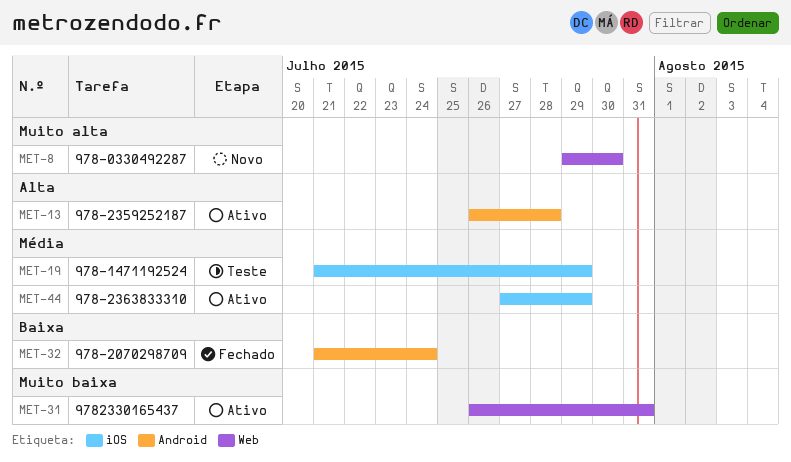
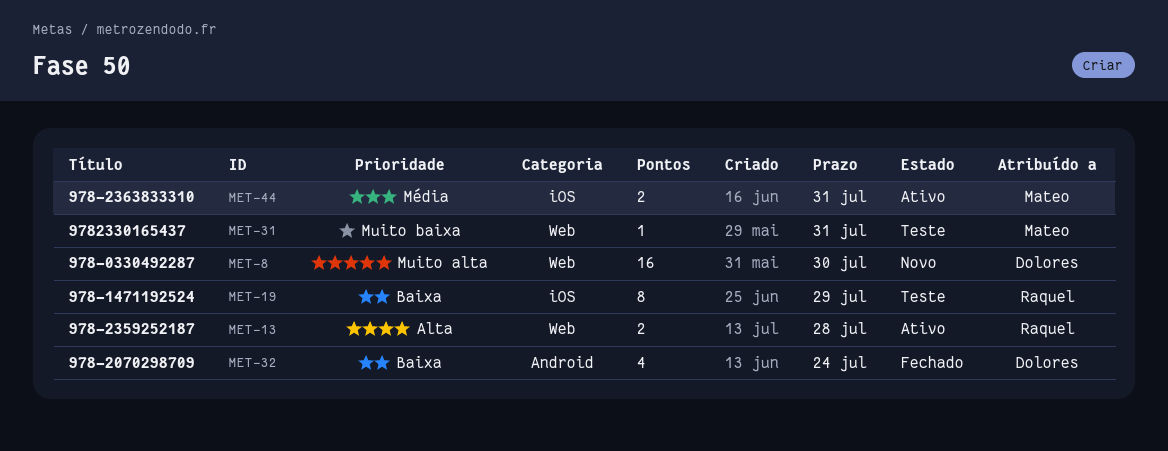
MET-13, label: Android -> Web
MET-19, priority: Média -> Baixa
MET-31, status: Ativo -> Teste
MET-44, due: Jul 29 -> Jul 31

